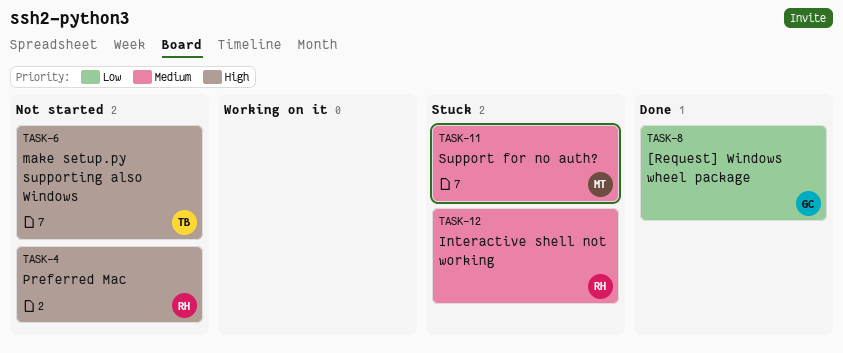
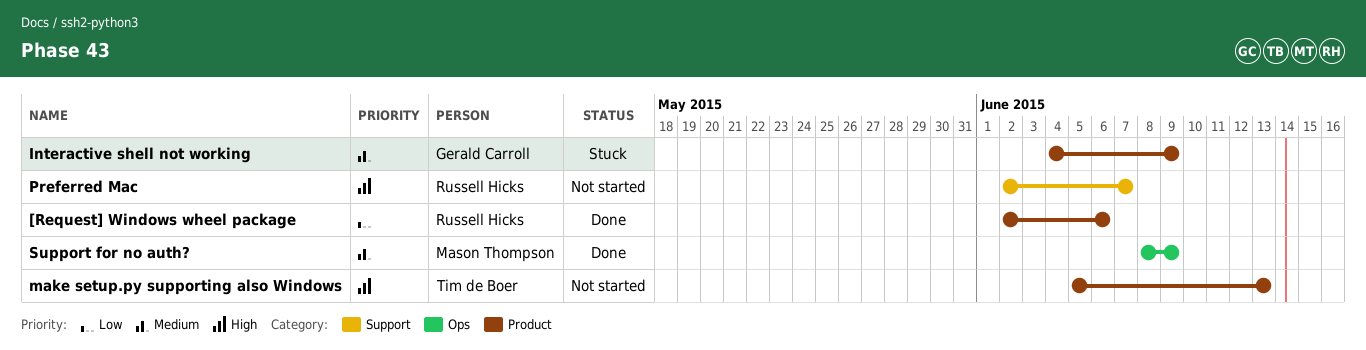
[Request] Windows wheel package, owner: Gerald Carroll -> Russell Hicks
Interactive shell not working, owner: Russell Hicks -> Gerald Carroll
Support for no auth?, status: Stuck -> Done

